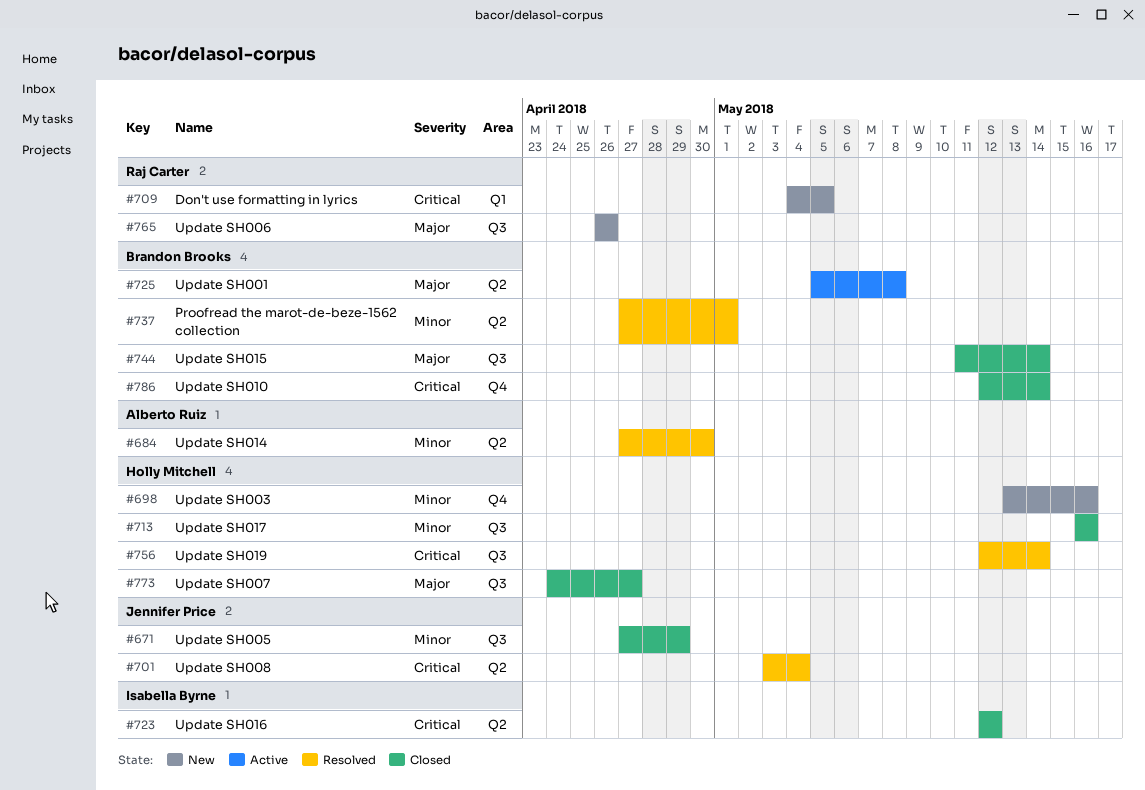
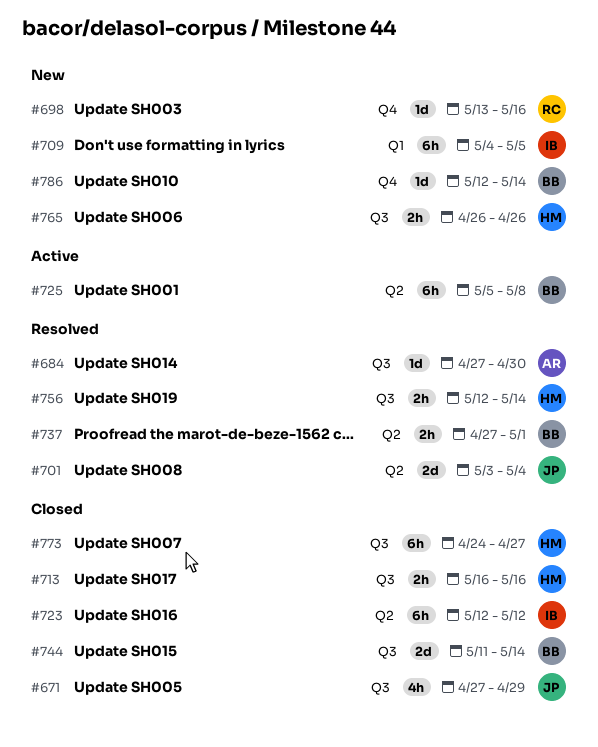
#684, label: Q2 -> Q3
#698, owner: Holly Mitchell -> Raj Carter
#709, owner: Raj Carter -> Isabella Byrne
#765, owner: Raj Carter -> Holly Mitchell
#786, status: Closed -> New

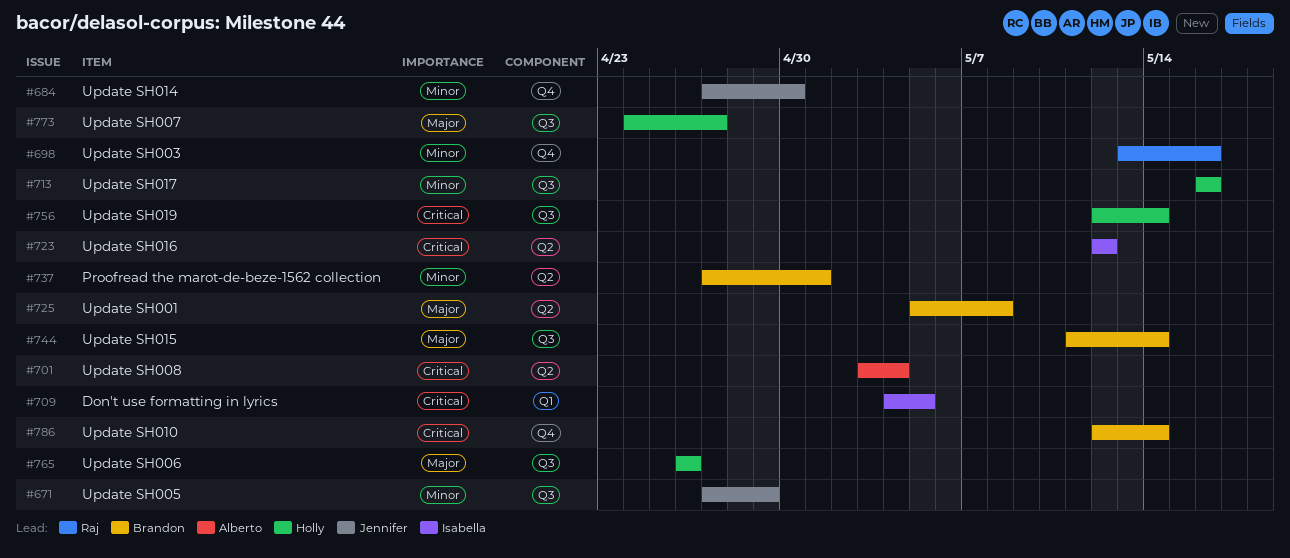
#684, owner: Alberto -> Jennifer
#684, label: Q3 -> Q4
#701, owner: Jennifer -> Alberto

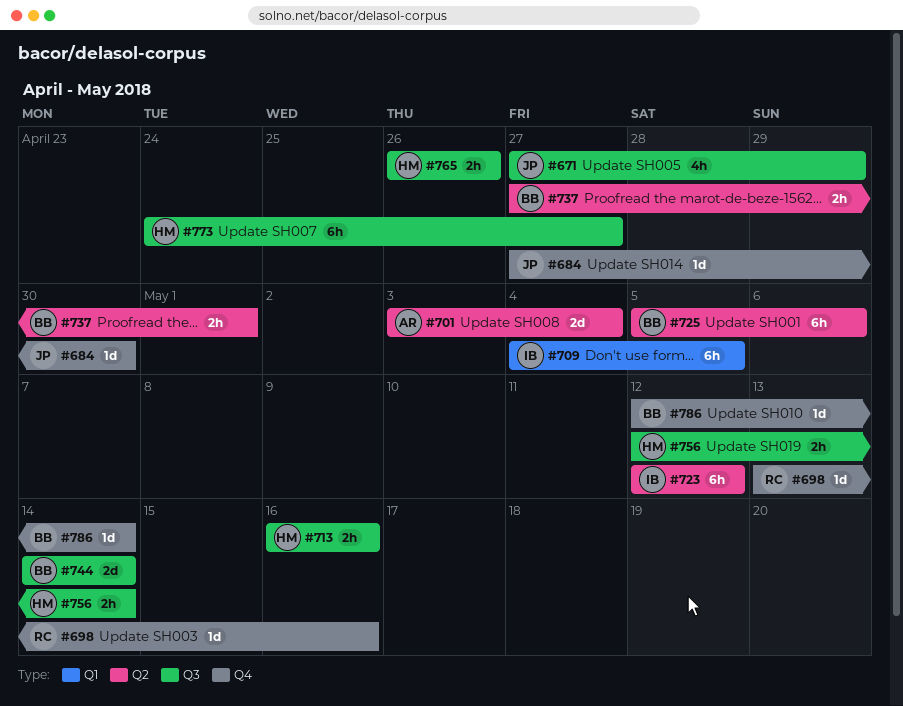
#725, due: May 8 -> May 6
#744, start: May 11 -> May 14

